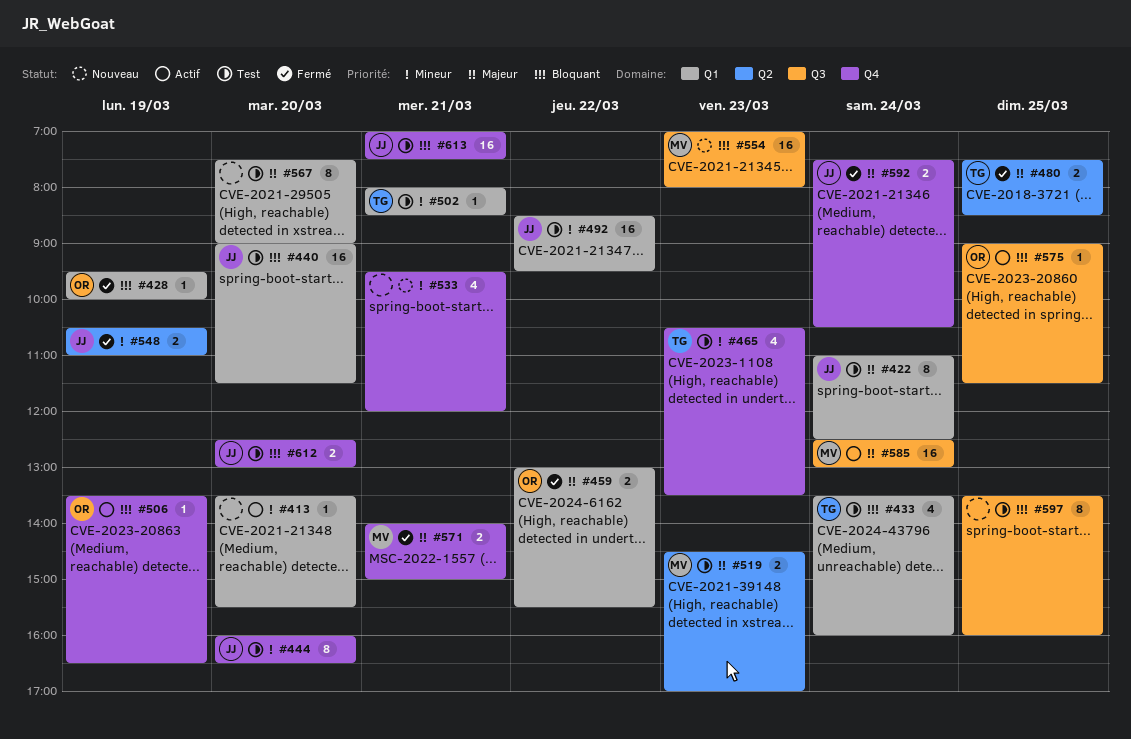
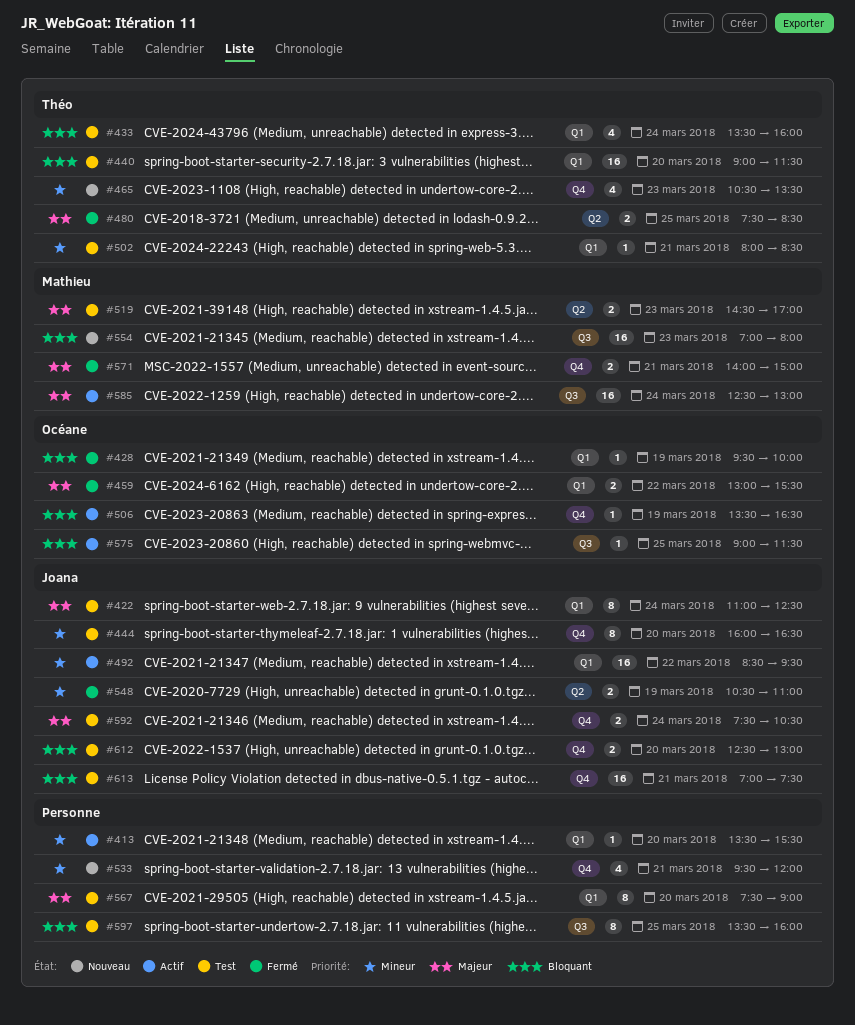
#440, owner: Joana -> Théo
#465, status: Test -> Nouveau
#492, status: Test -> Actif
#592, status: Fermé -> Test

